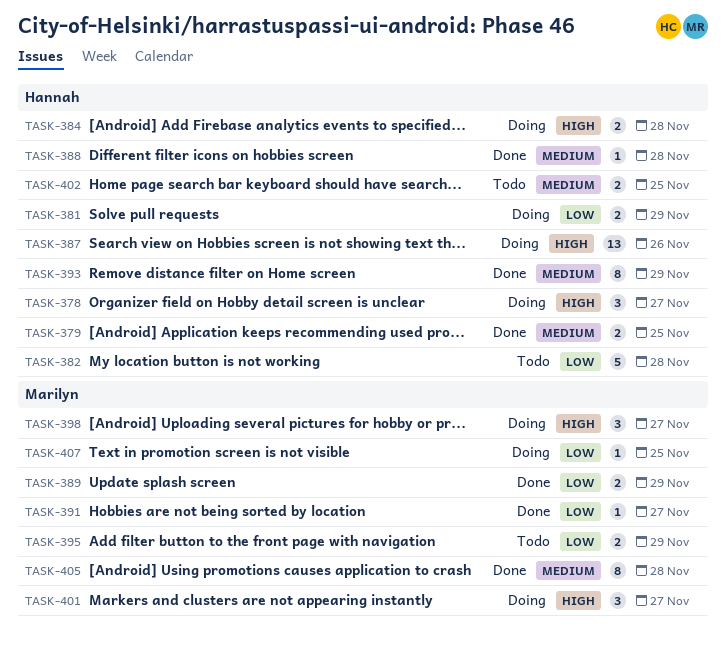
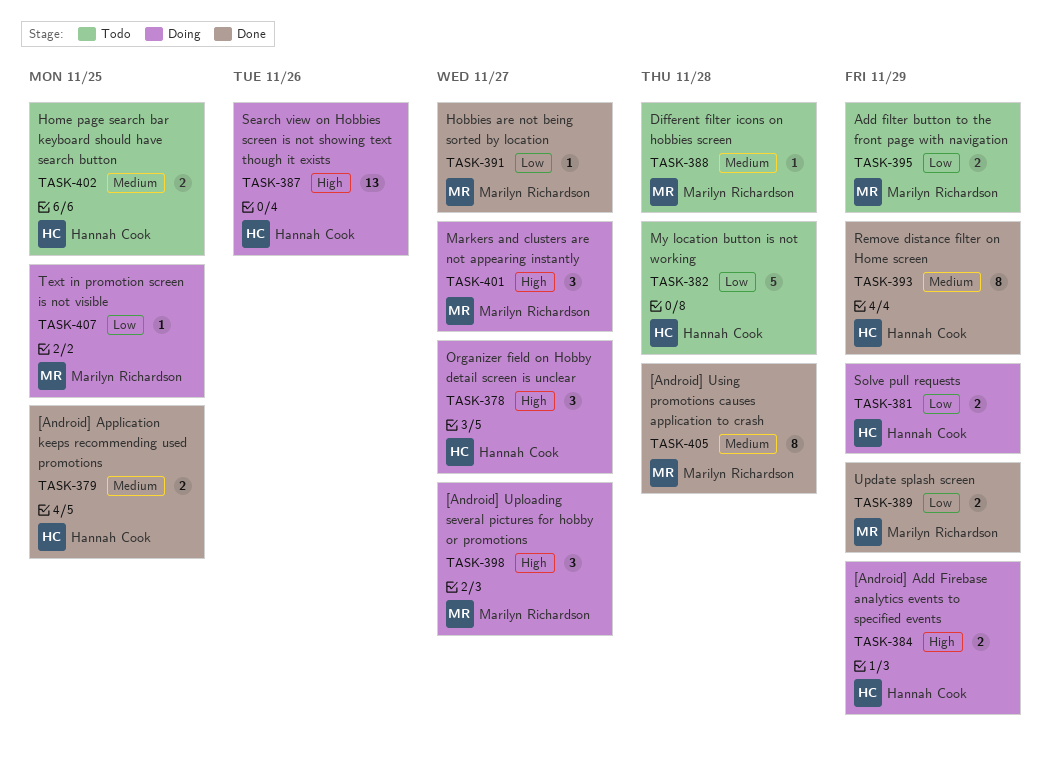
TASK-384, due: Nov 28 -> Nov 29
TASK-388, status: Done -> Todo
TASK-388, owner: Hannah Cook -> Marilyn Richardson

